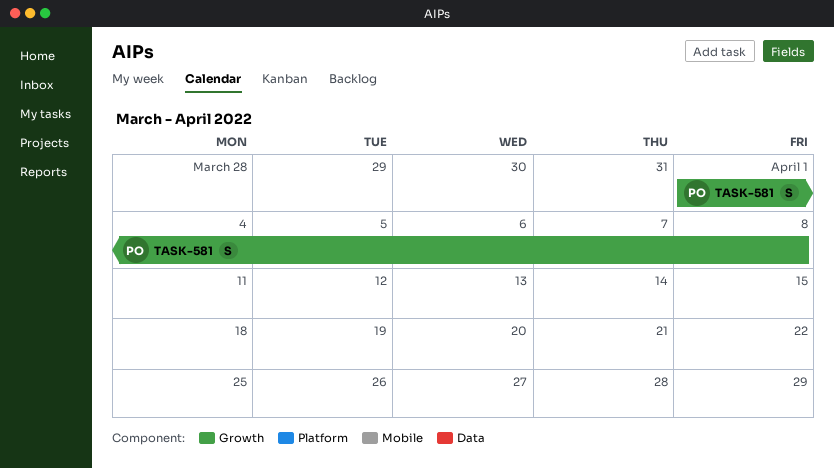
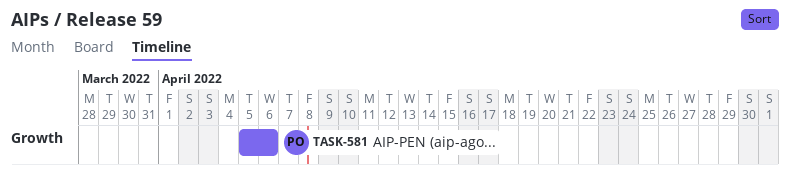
TASK-581, start: Apr 1 -> Apr 5
TASK-581, due: Apr 8 -> Apr 6

